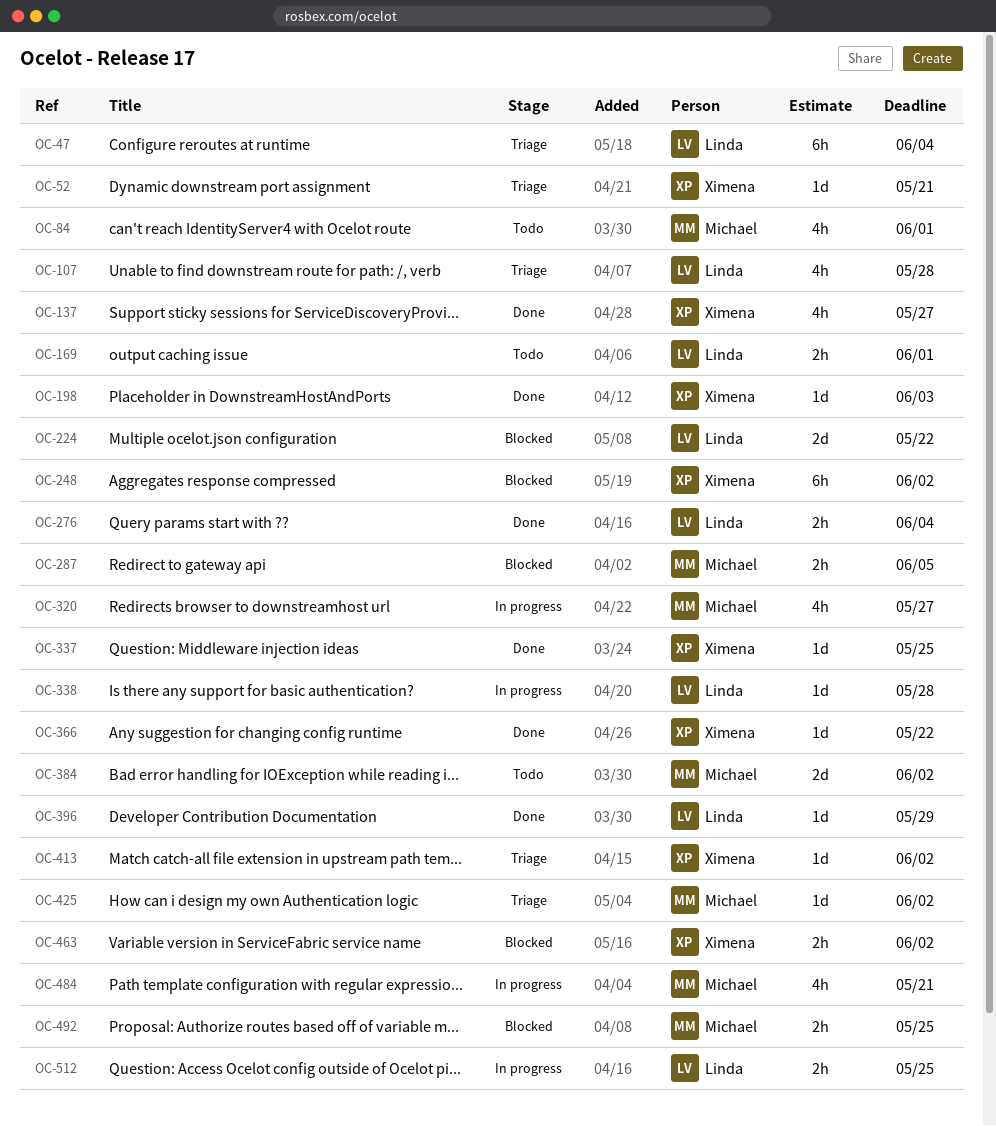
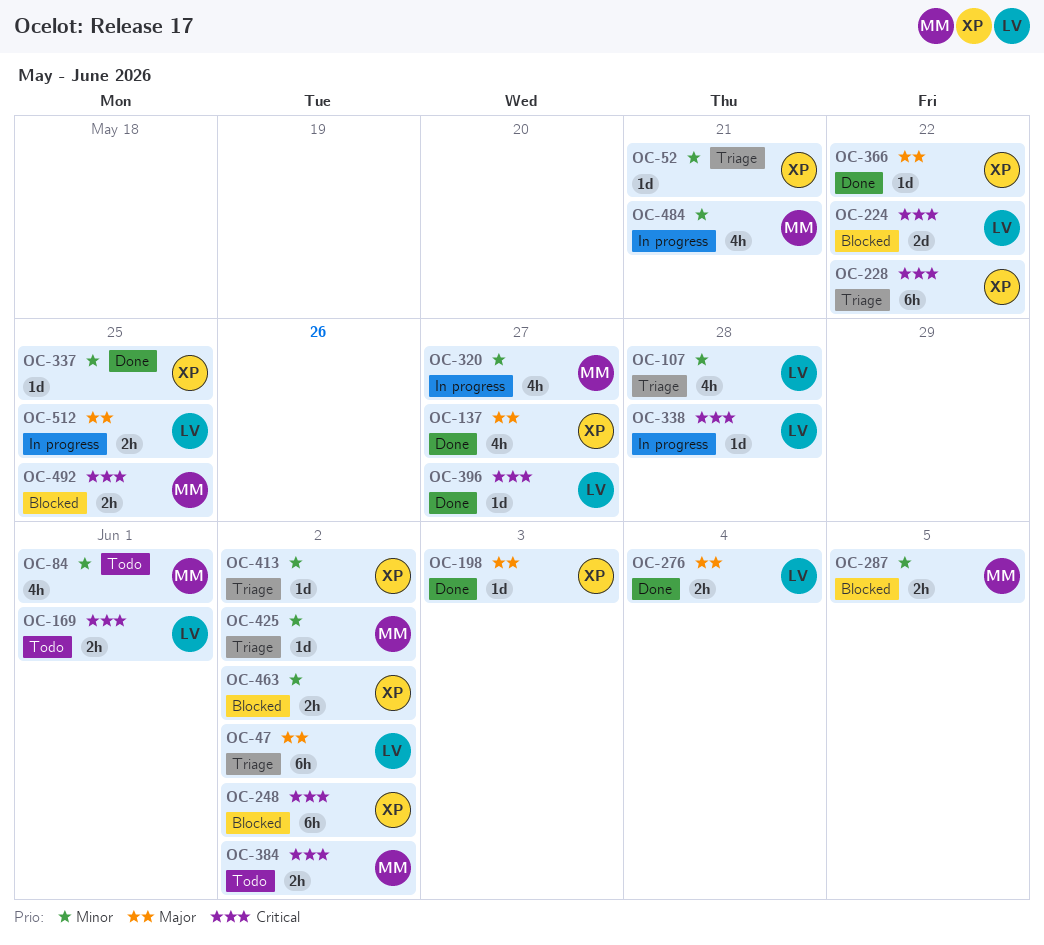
OC-47, due: Jun 4 -> Jun 2
OC-228: none -> present
OC-384, estimate: 2d -> 2h
OC-396, due: May 29 -> May 27

